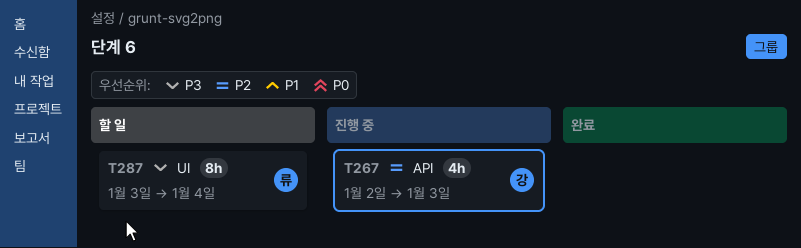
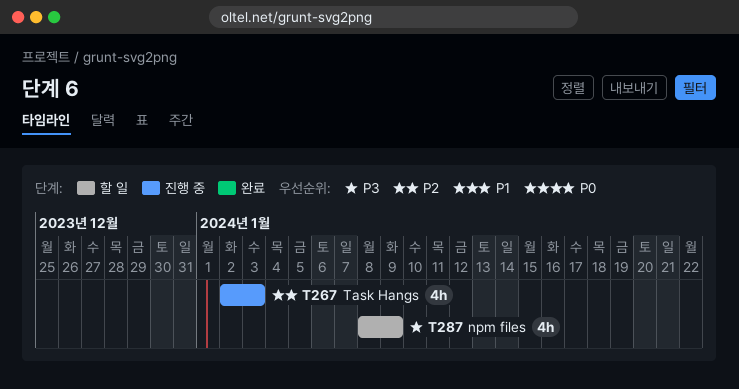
T287, estimate: 8h -> 4h
T287, start: Jan 3 -> Jan 8
T287, due: Jan 4 -> Jan 9

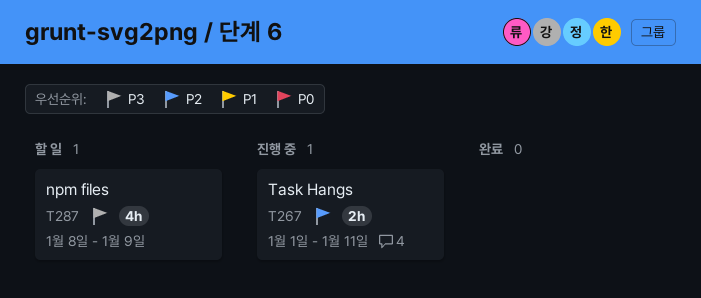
T267, estimate: 4h -> 2h
T267, start: Jan 2 -> Jan 1
T267, due: Jan 3 -> Jan 11

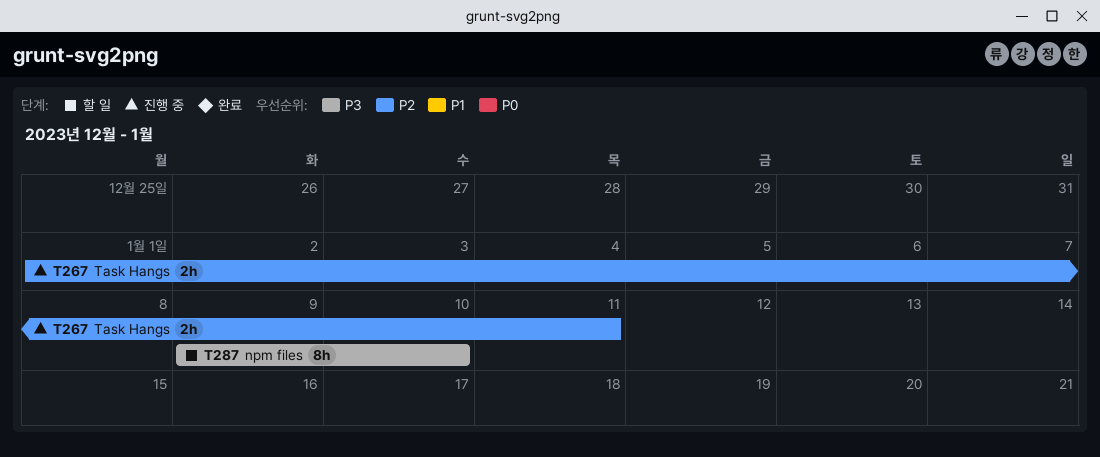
T287, estimate: 4h -> 8h
T287, start: Jan 8 -> Jan 9
T287, due: Jan 9 -> Jan 10

